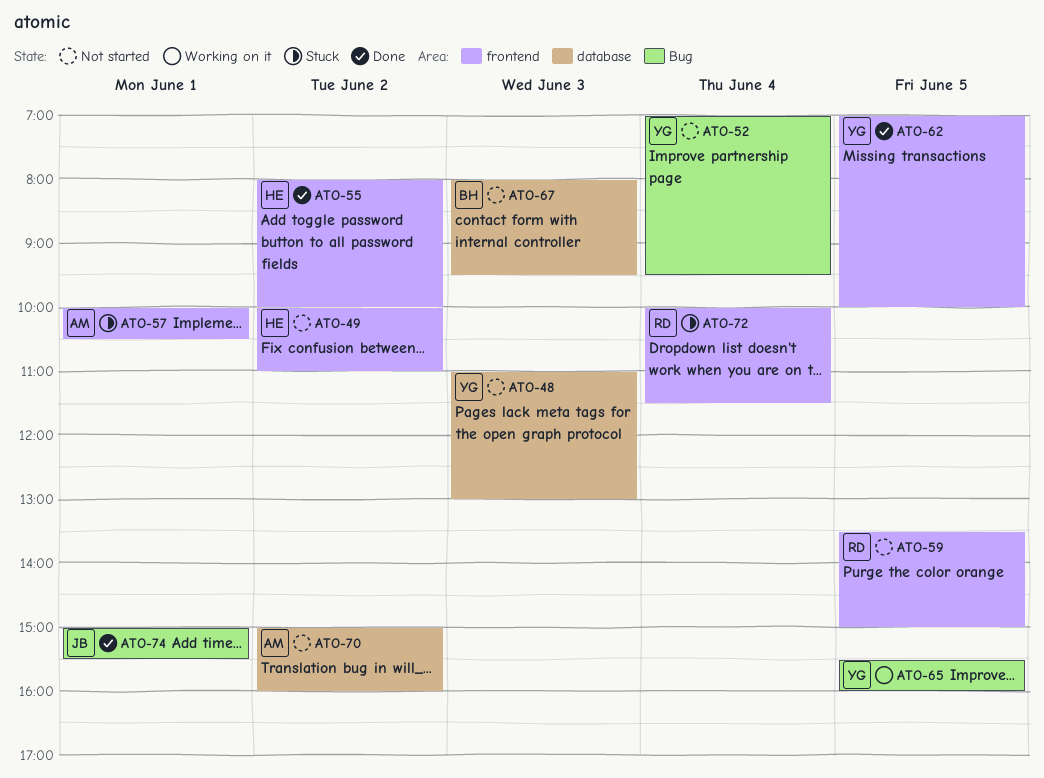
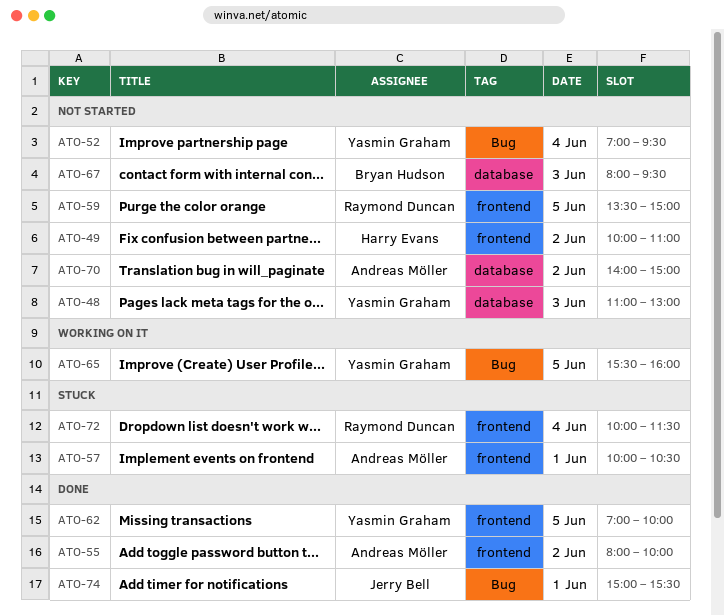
ATO-55, owner: Harry Evans -> Andreas Möller
ATO-70, begins: 15:00 -> 14:00
ATO-70, ends: 16:00 -> 15:00

